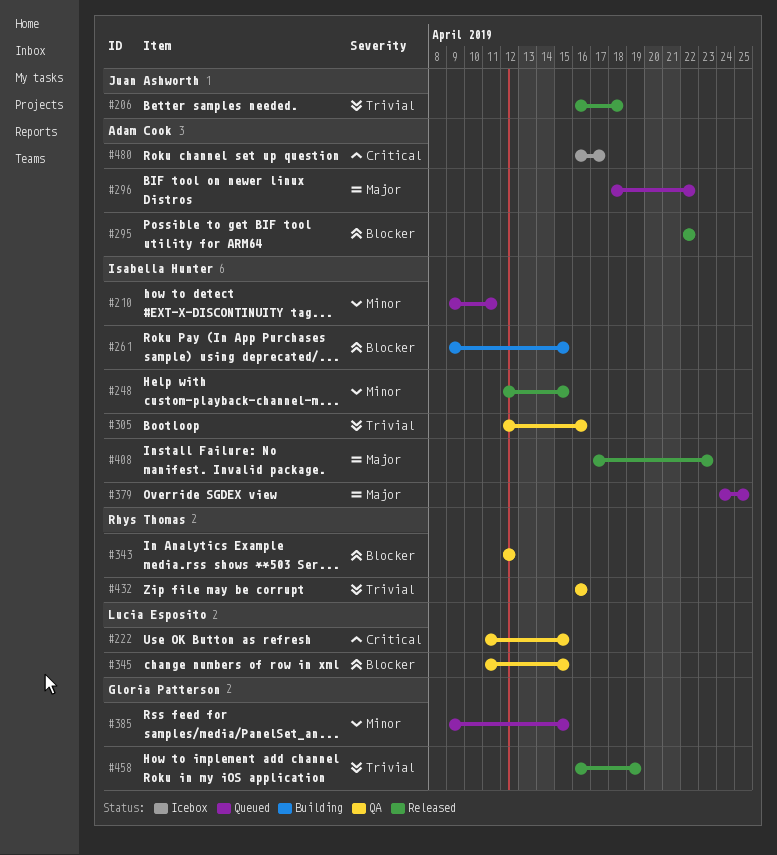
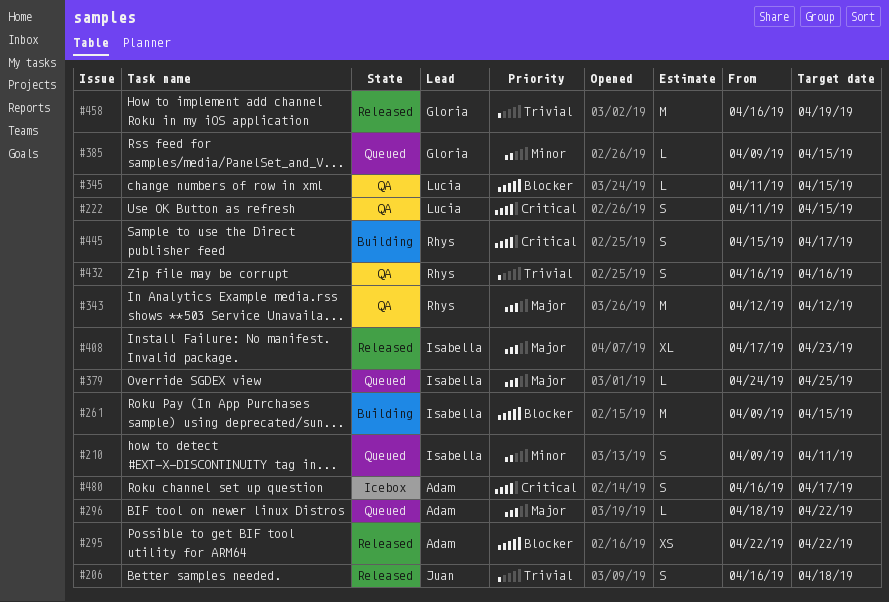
#248: present -> none
#305: present -> none
#343, priority: Blocker -> Major
#445: none -> present

